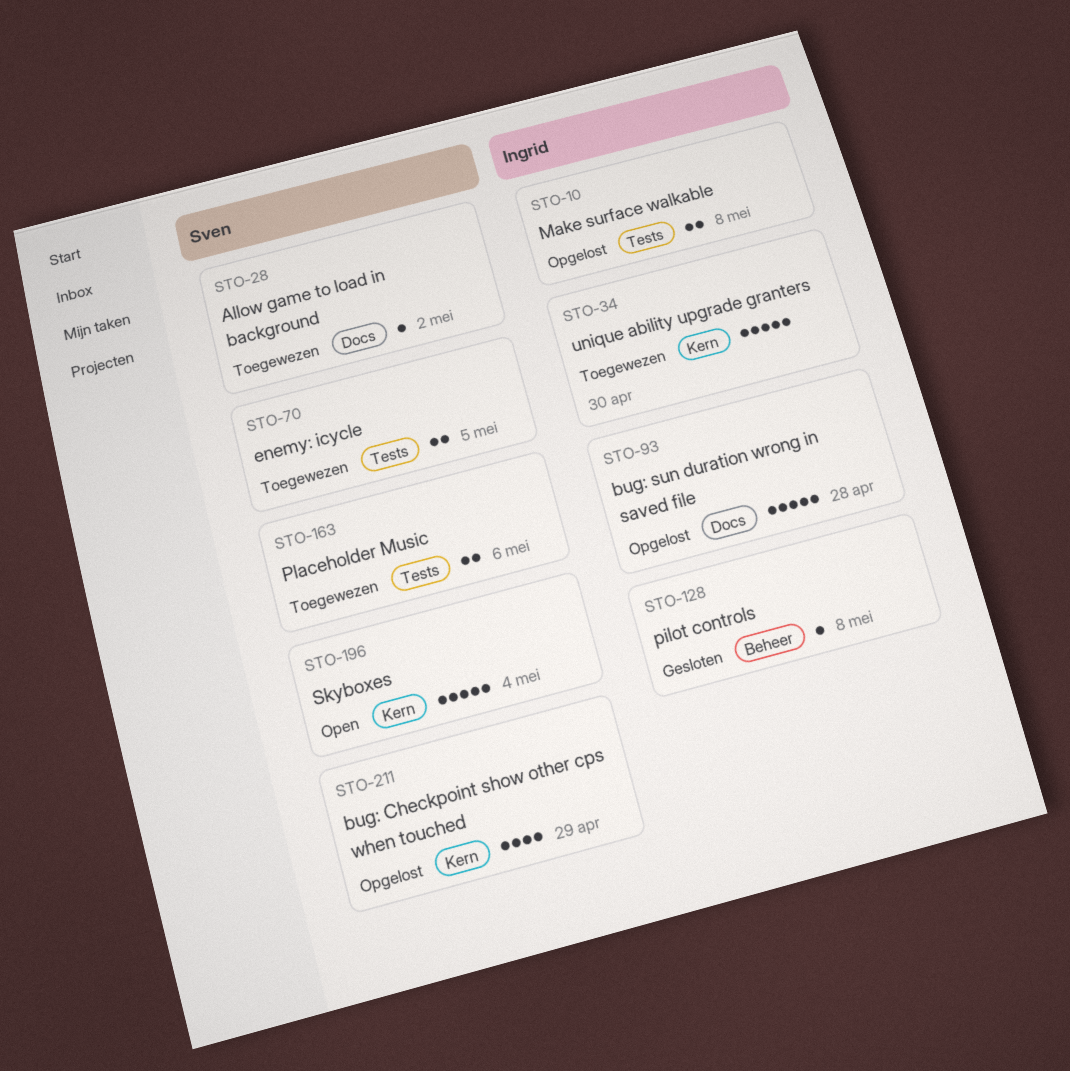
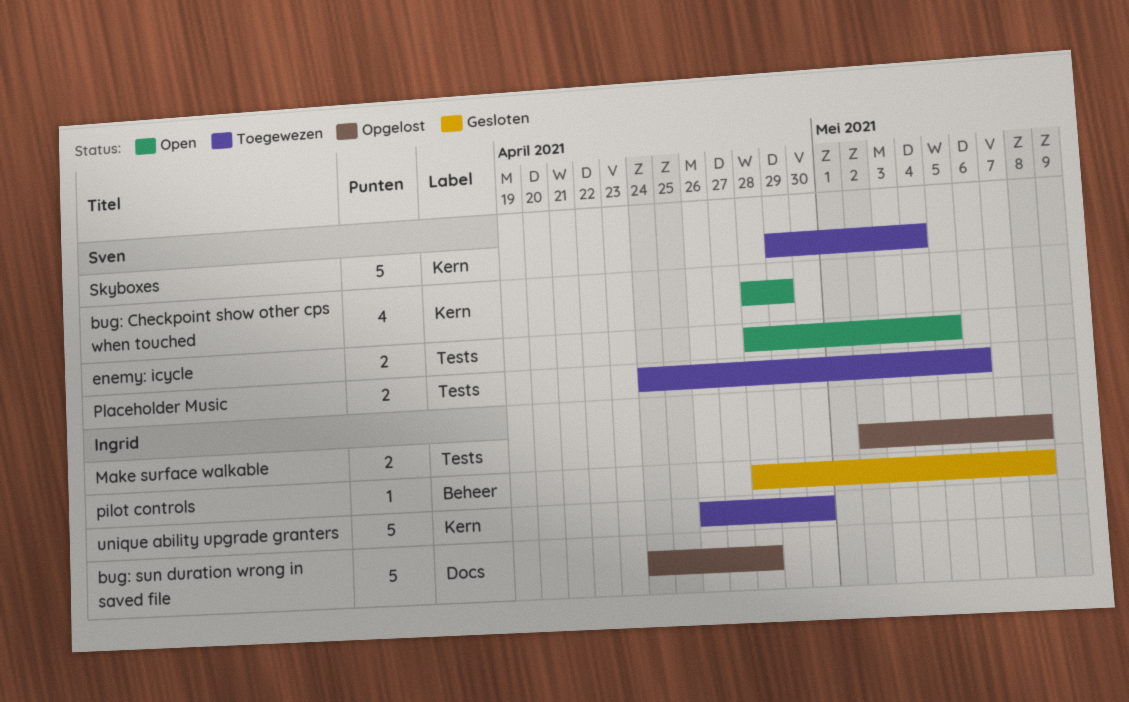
Allow game to load in background: present -> none
bug: Checkpoint show other cps when touched, status: Opgelost -> Open
enemy: icycle, status: Toegewezen -> Open
Skyboxes, status: Open -> Toegewezen

